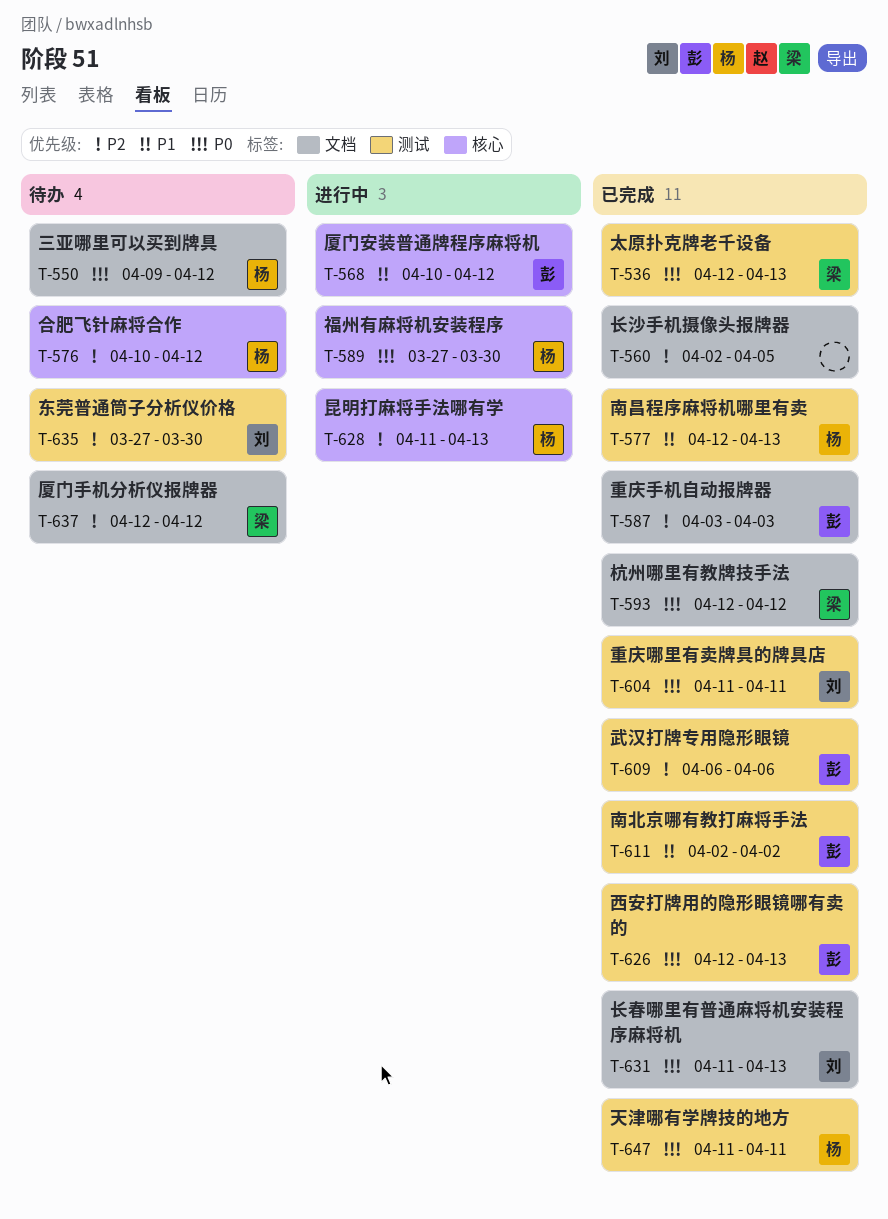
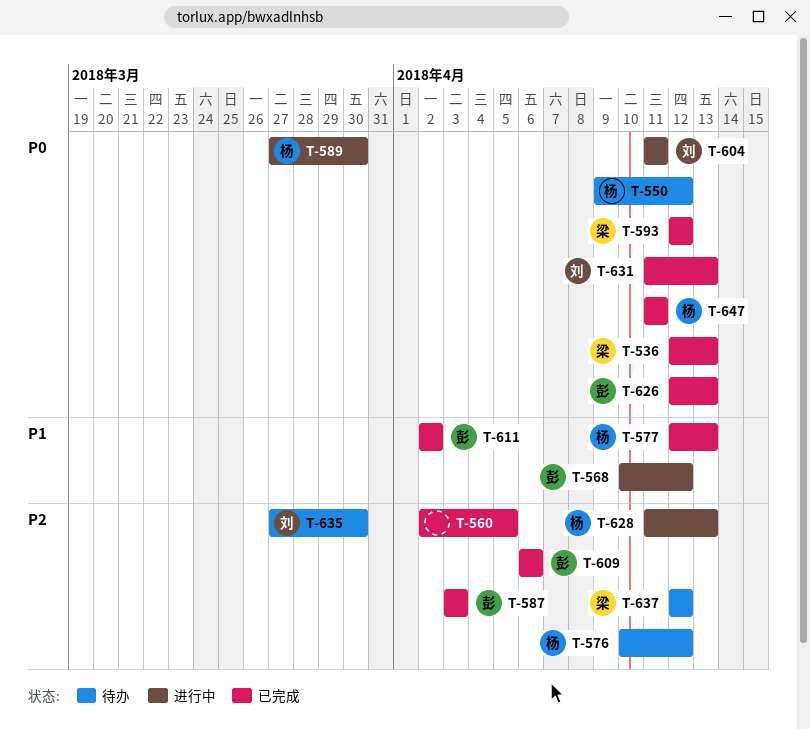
T-604, status: 已完成 -> 进行中

